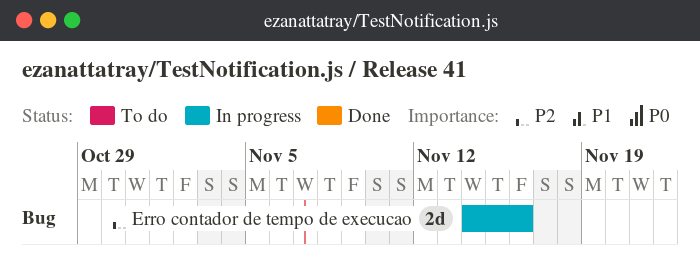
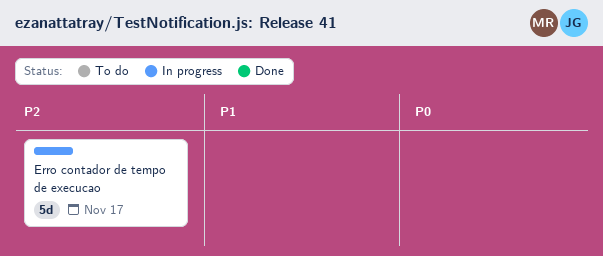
Erro contador de tempo de execucao, estimate: 2d -> 5d
Erro contador de tempo de execucao, due: Nov 16 -> Nov 17

